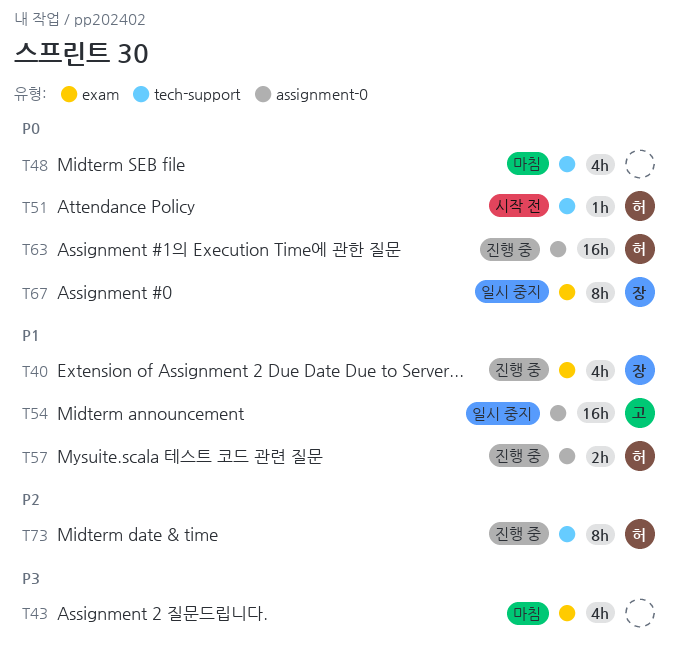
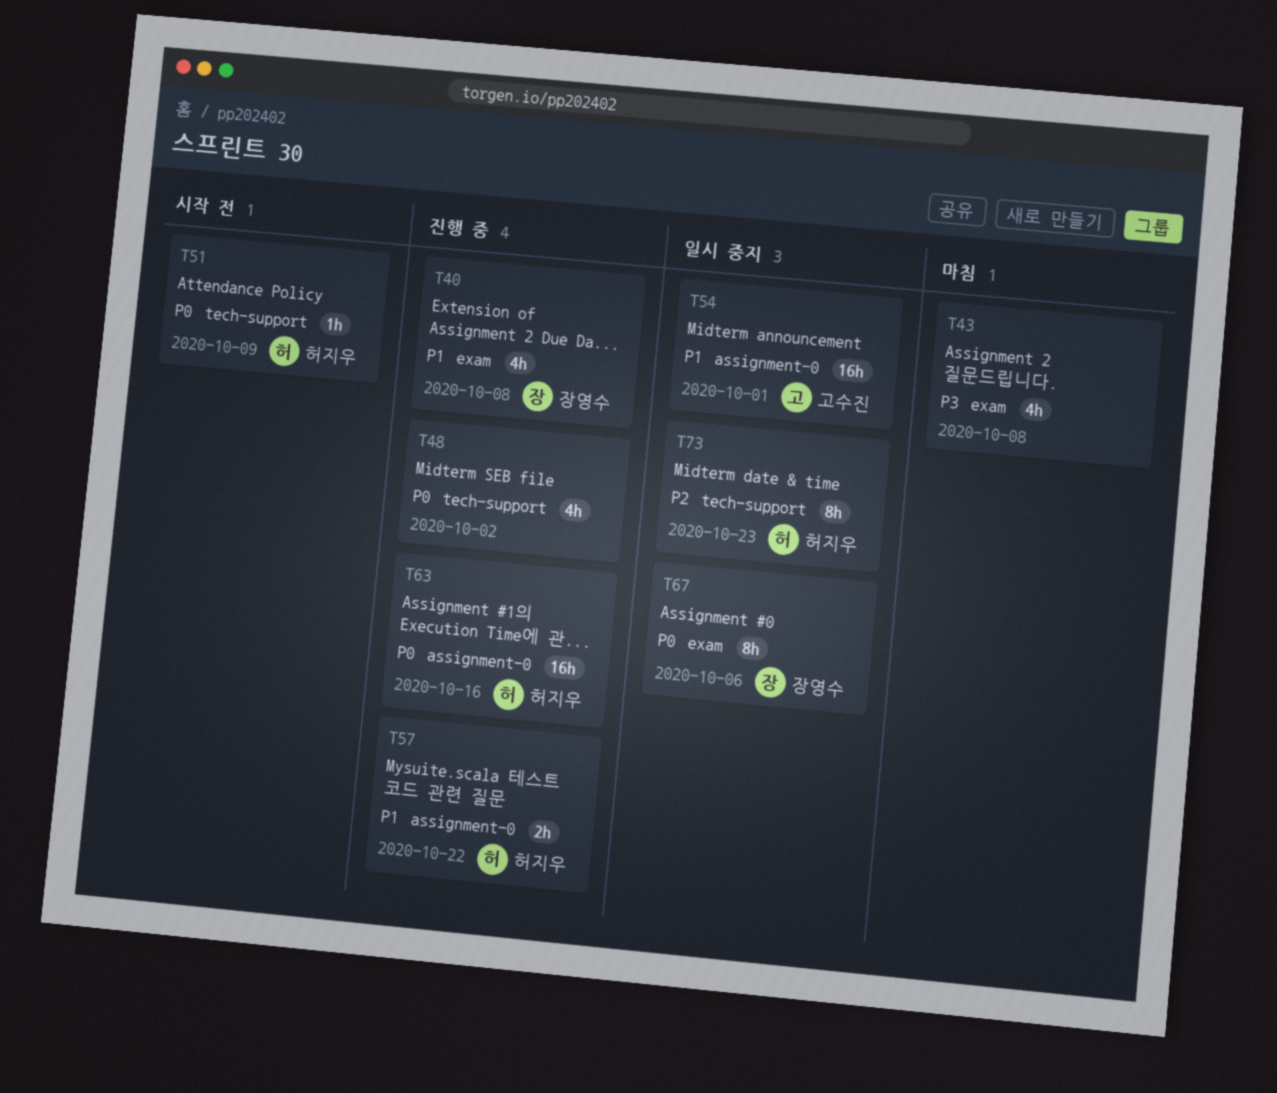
T48, status: 마침 -> 진행 중
T73, status: 진행 중 -> 일시 중지

